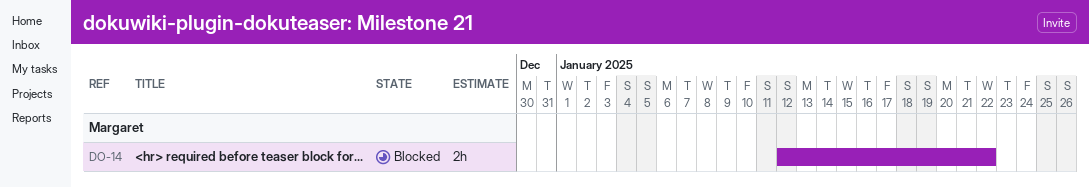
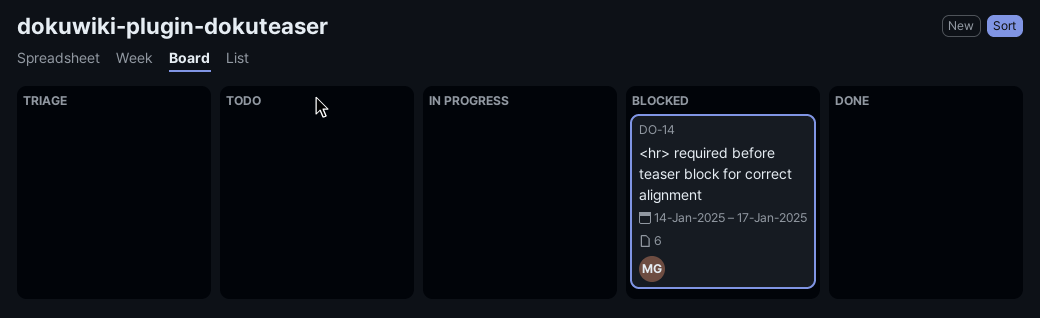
DO-14, start: Jan 12 -> Jan 14
DO-14, due: Jan 22 -> Jan 17

